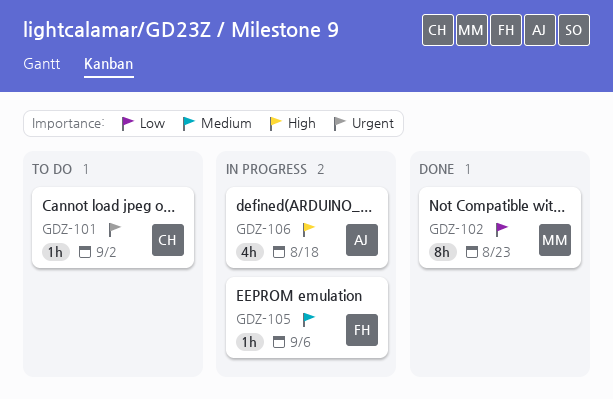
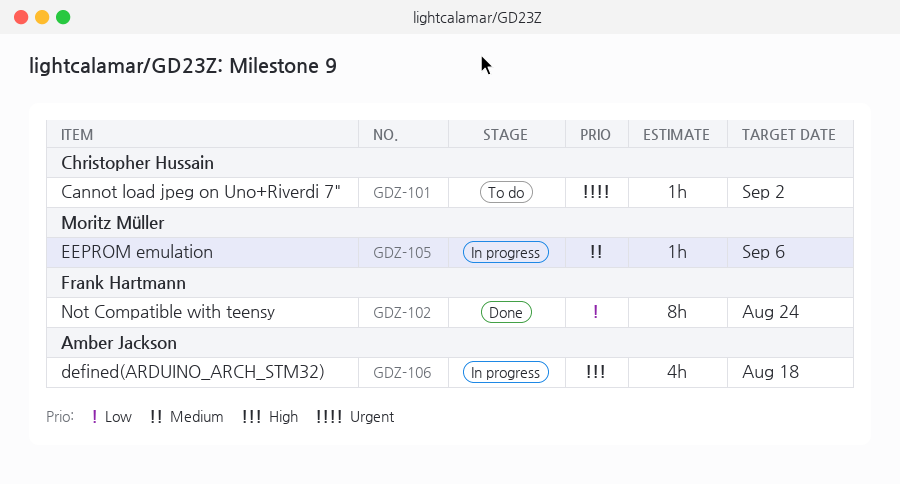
GDZ-102, owner: Moritz Müller -> Frank Hartmann
GDZ-102, due: Aug 23 -> Aug 24
GDZ-105, owner: Frank Hartmann -> Moritz Müller

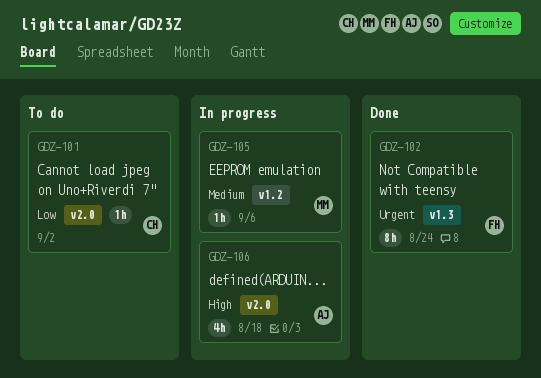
GDZ-101, priority: Urgent -> Low
GDZ-102, priority: Low -> Urgent

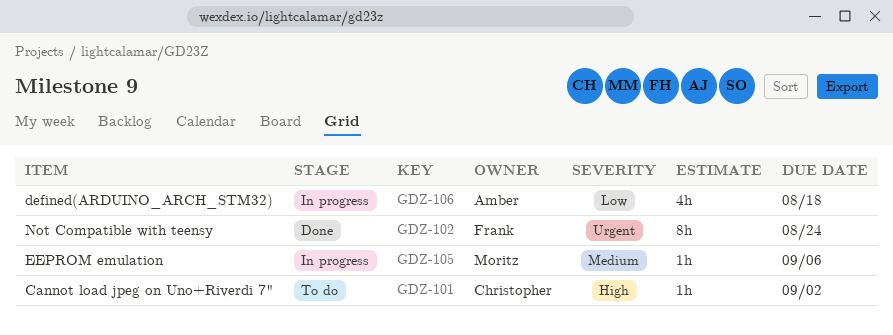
GDZ-101, priority: Low -> High
GDZ-106, priority: High -> Low

